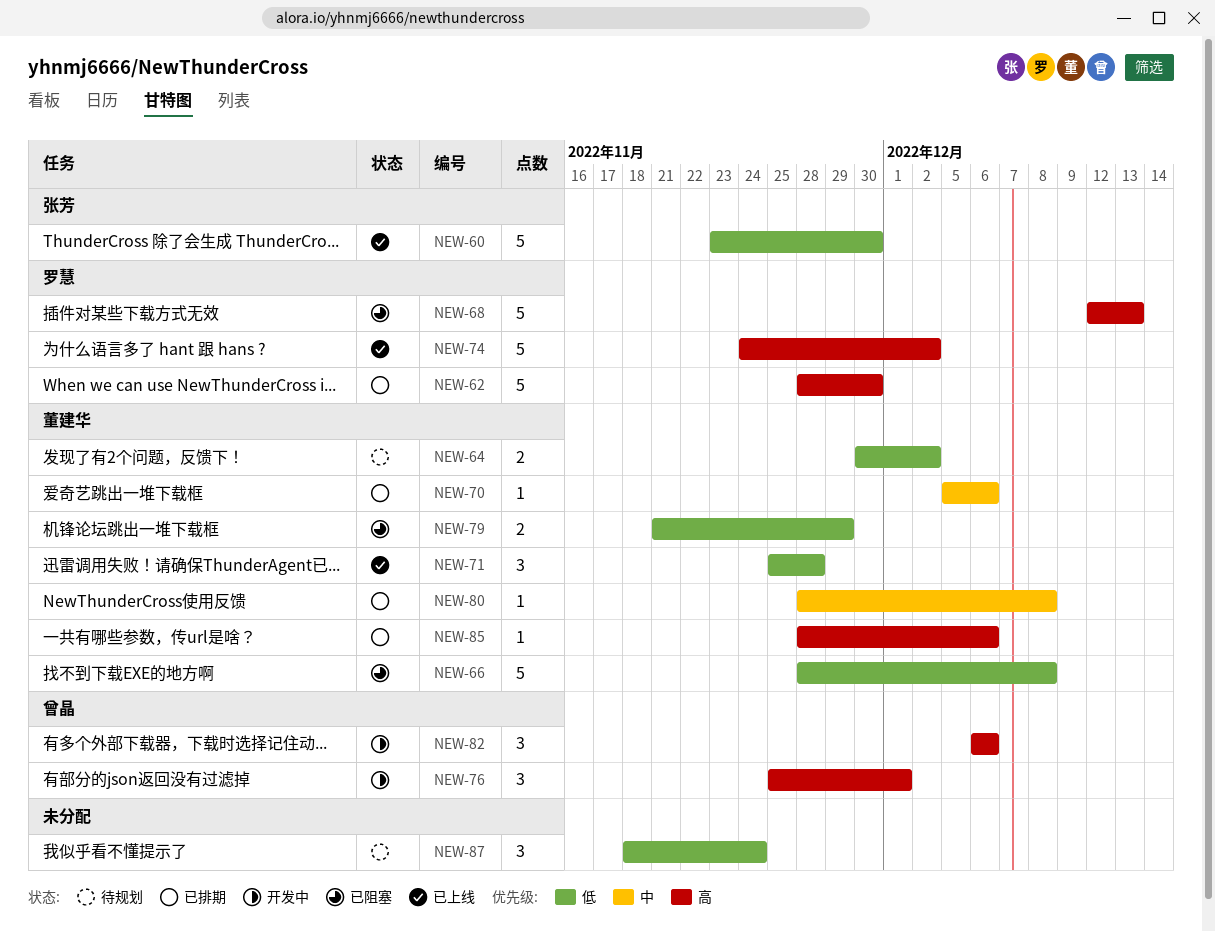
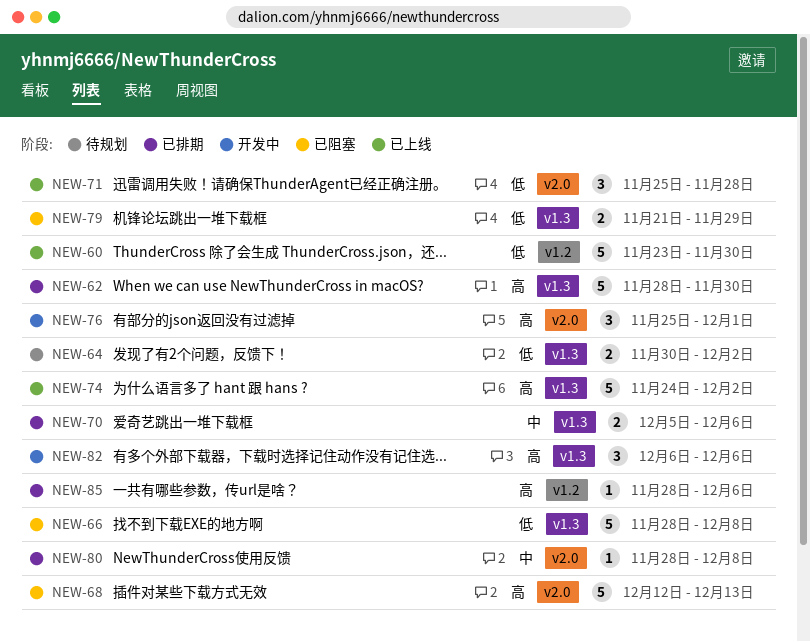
NEW-70, estimate: 1 -> 2
NEW-87: present -> none

